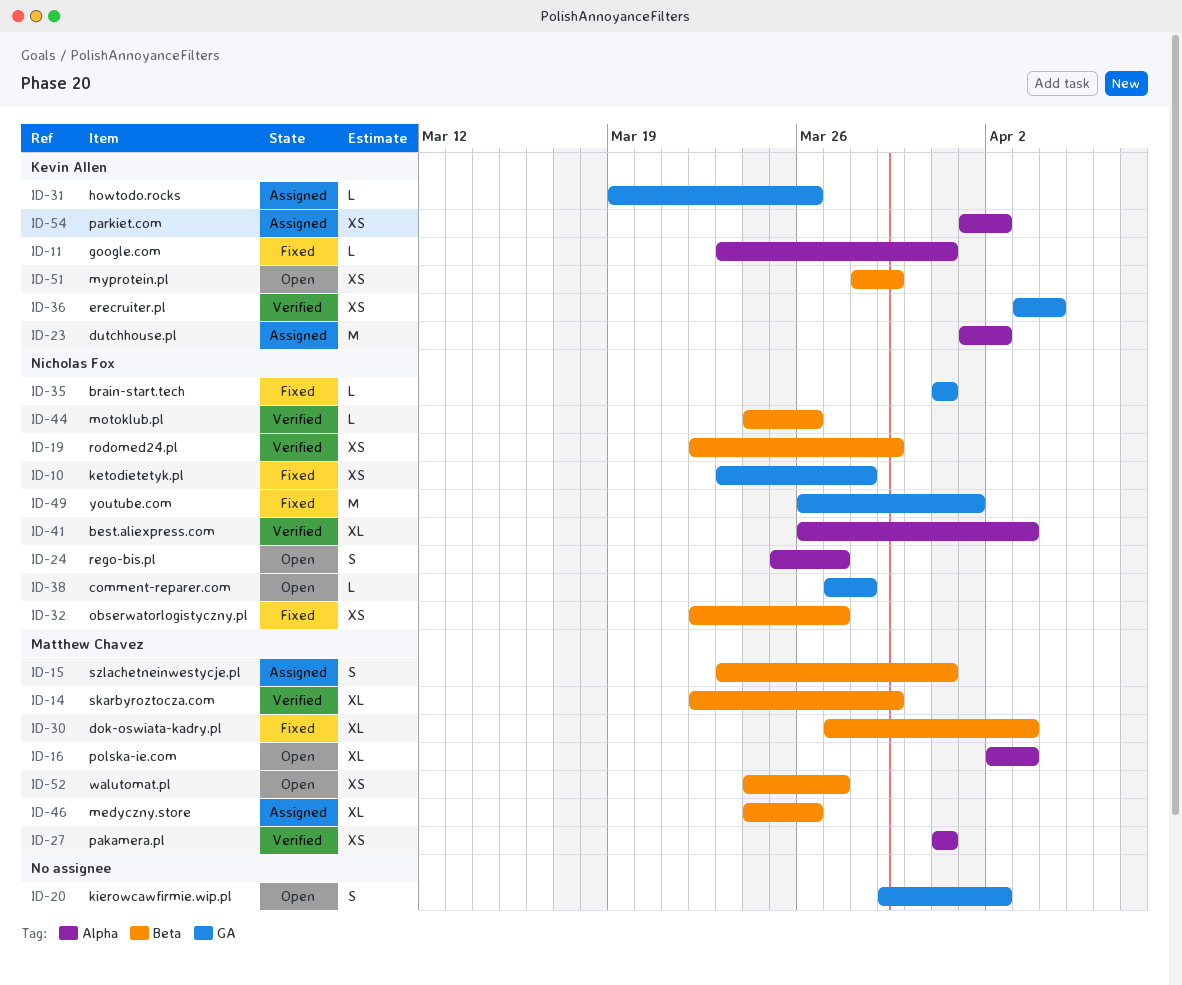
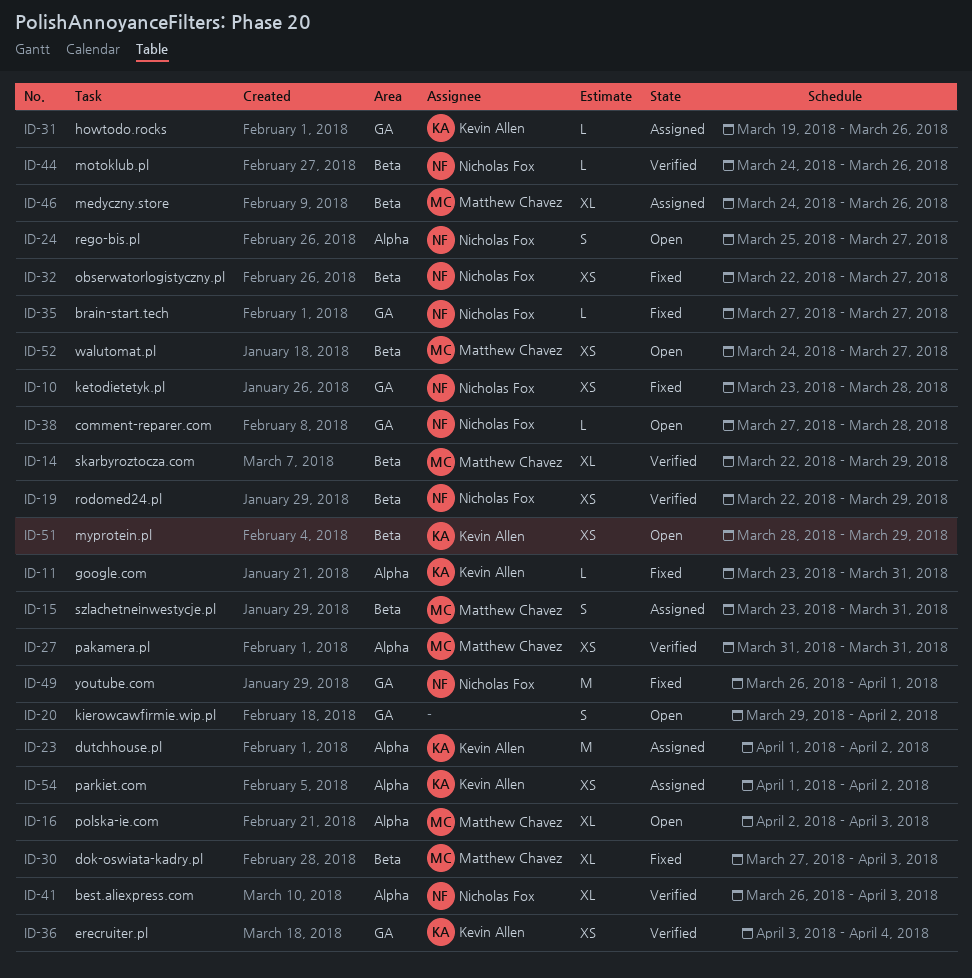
ID-35, start: Mar 31 -> Mar 27
ID-35, due: Mar 31 -> Mar 27

